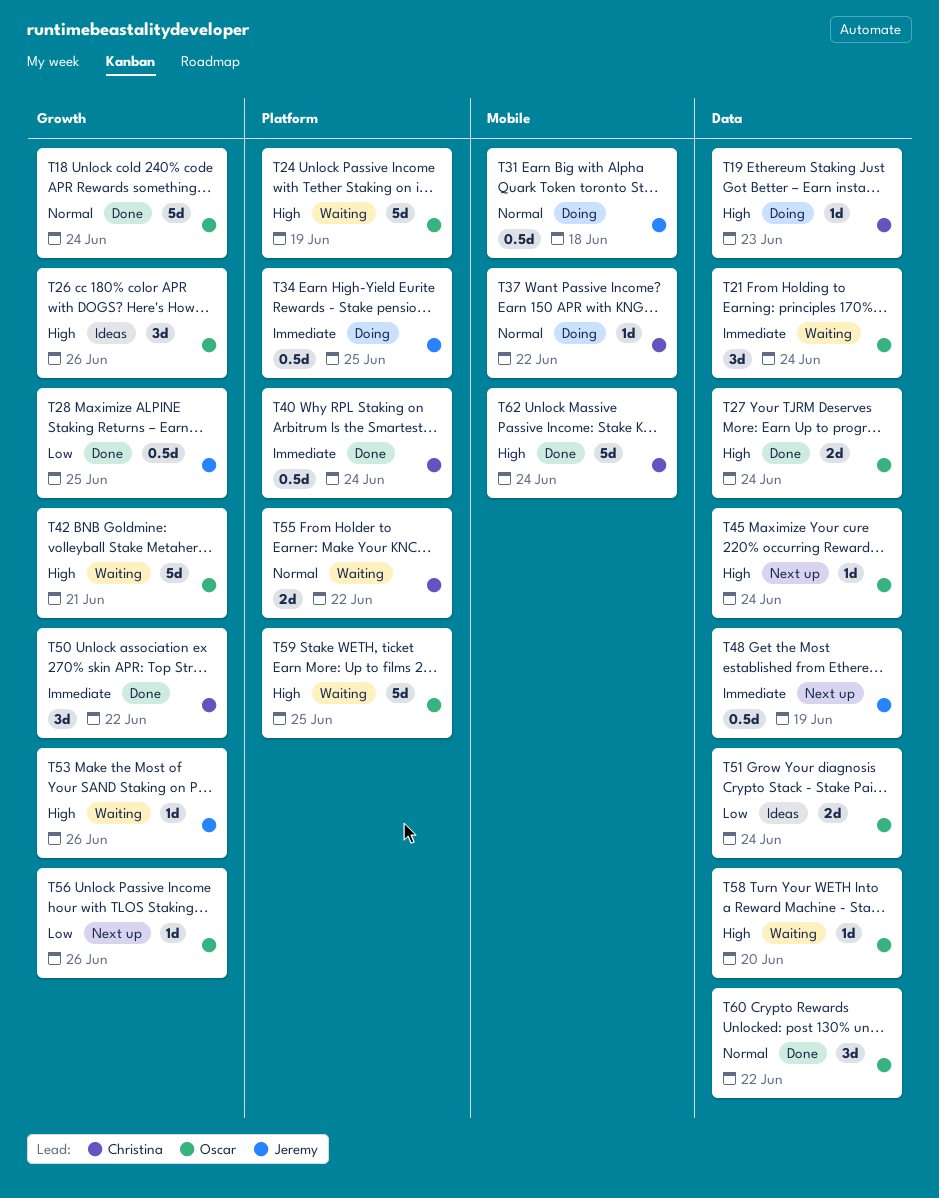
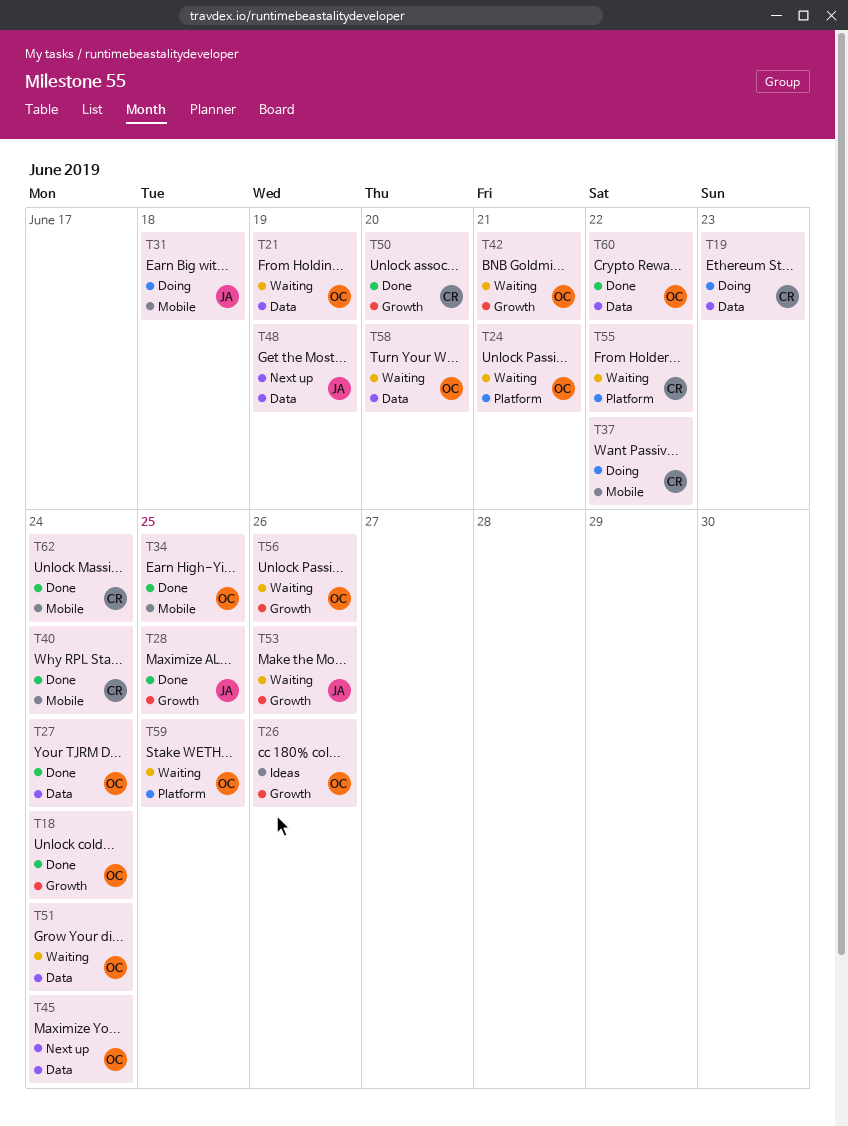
T21, due: Jun 24 -> Jun 19
T24, due: Jun 19 -> Jun 21
T34, status: Doing -> Done
T34, owner: Jeremy -> Oscar
T34, label: Platform -> Mobile
T40, label: Platform -> Mobile
T50, due: Jun 22 -> Jun 20
T51, status: Ideas -> Waiting
T56, status: Next up -> Waiting

